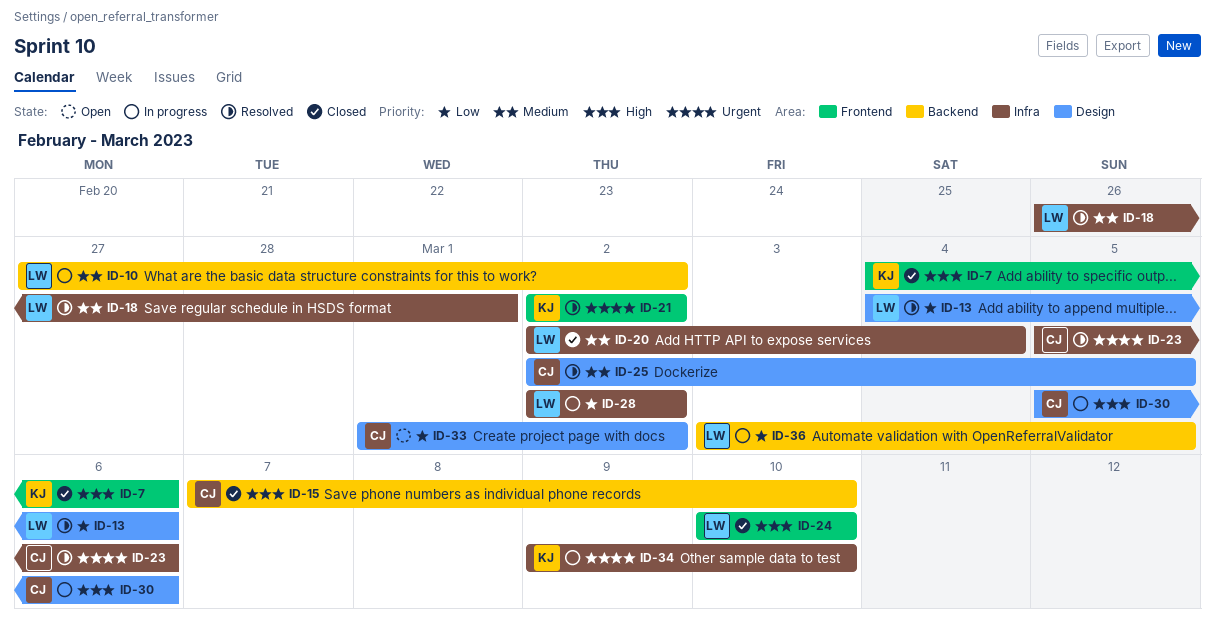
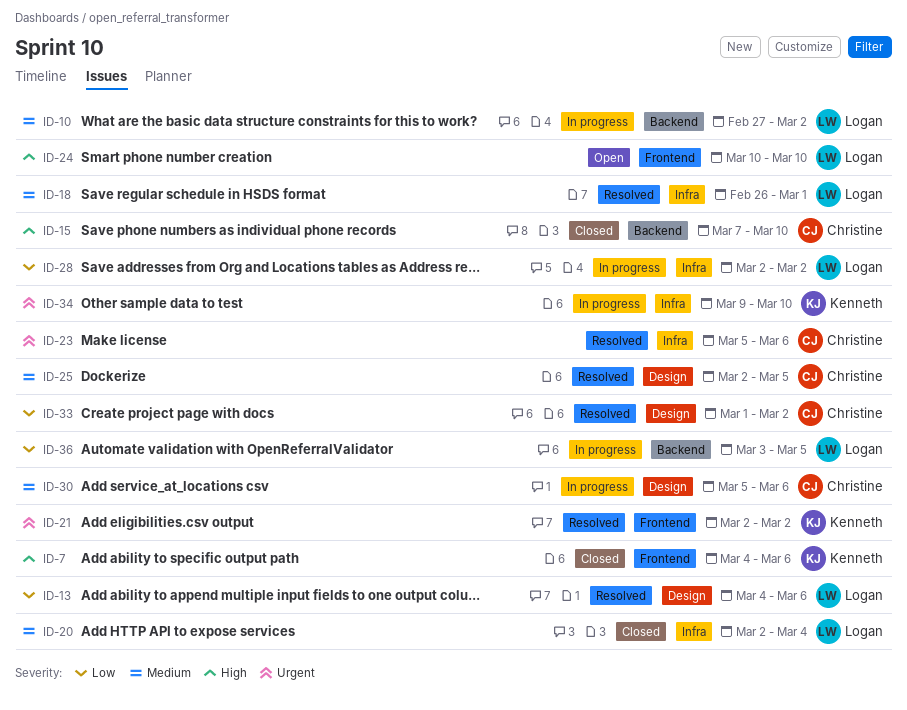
ID-24, status: Closed -> Open
ID-30, priority: High -> Medium
ID-33, status: Open -> Resolved

